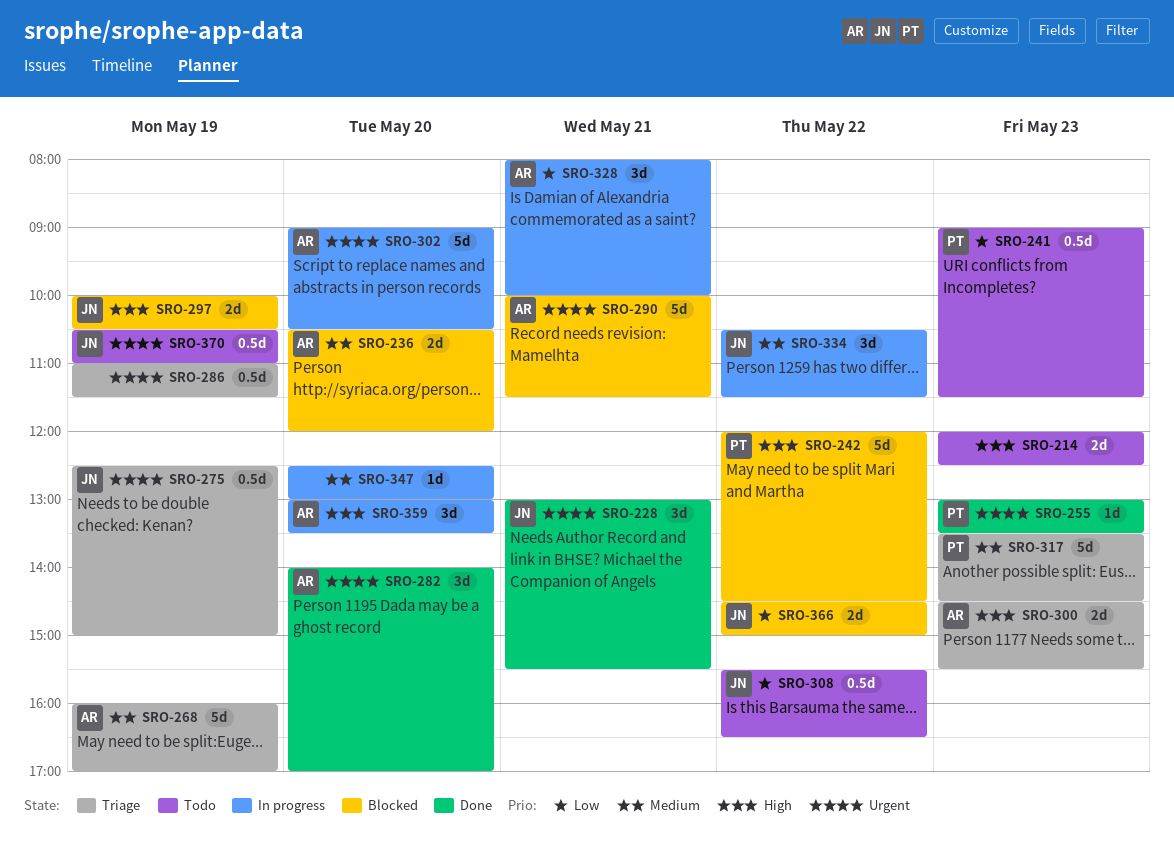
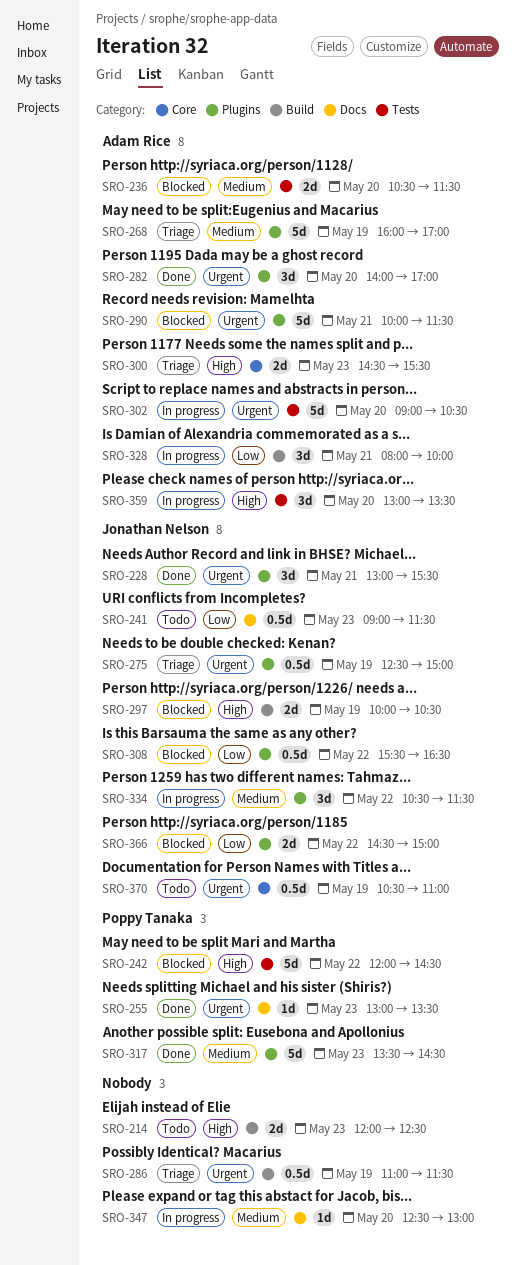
SRO-236, ends: 12:00 -> 11:30
SRO-241, owner: Poppy Tanaka -> Jonathan Nelson
SRO-308, status: Todo -> Blocked
SRO-317, status: Triage -> Done

